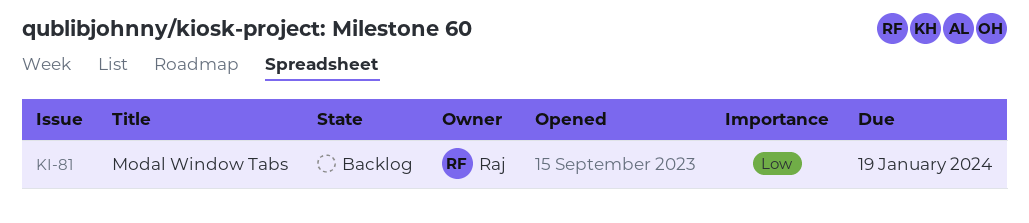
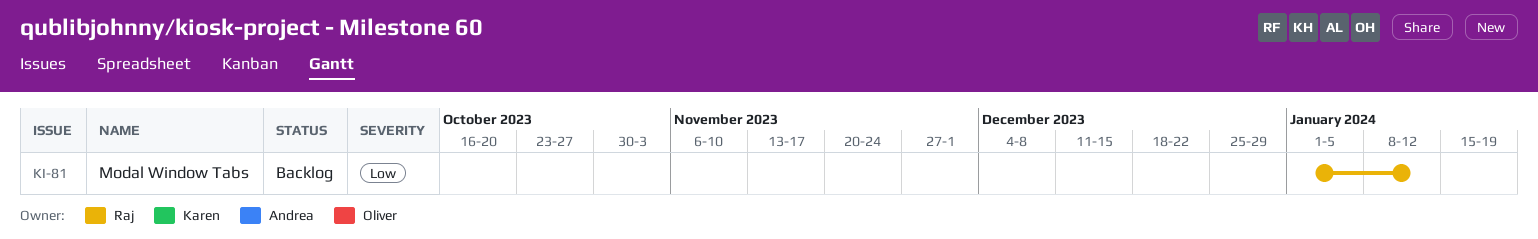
KI-81, due: Jan 19 -> Jan 12

